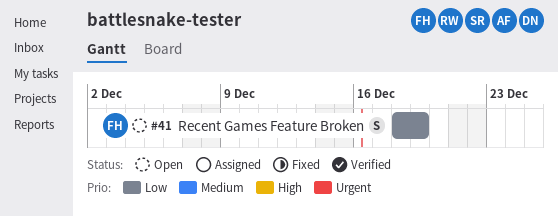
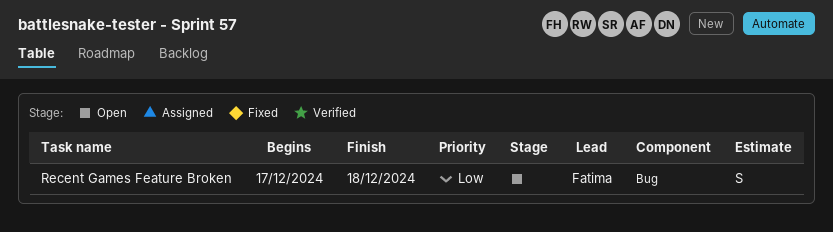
Recent Games Feature Broken, start: Dec 18 -> Dec 17
Recent Games Feature Broken, due: Dec 19 -> Dec 18

